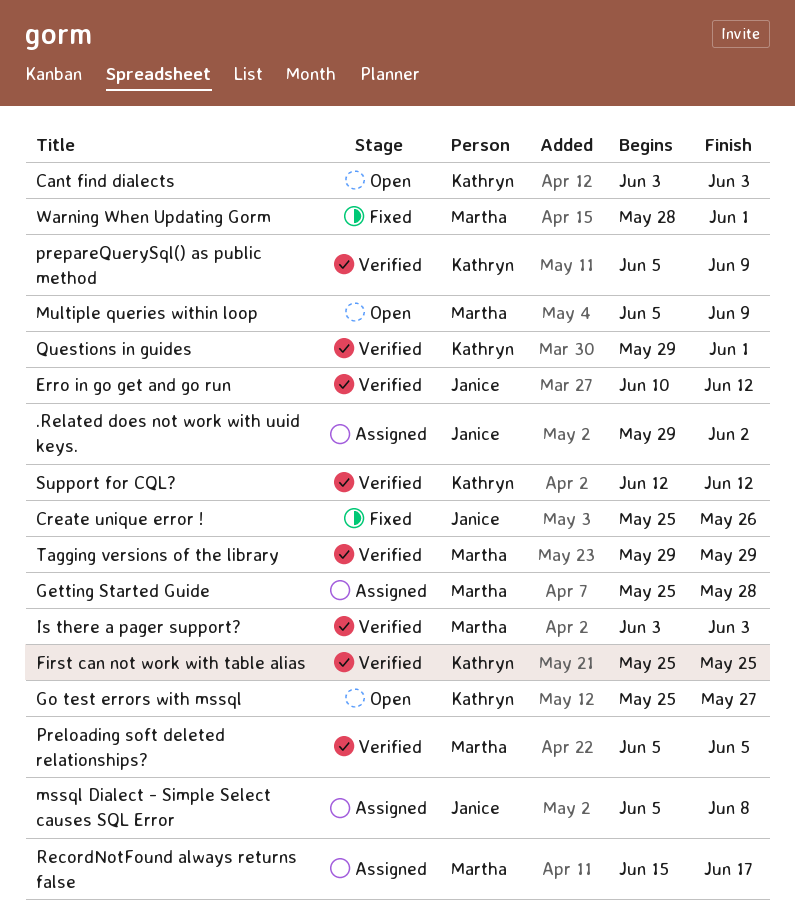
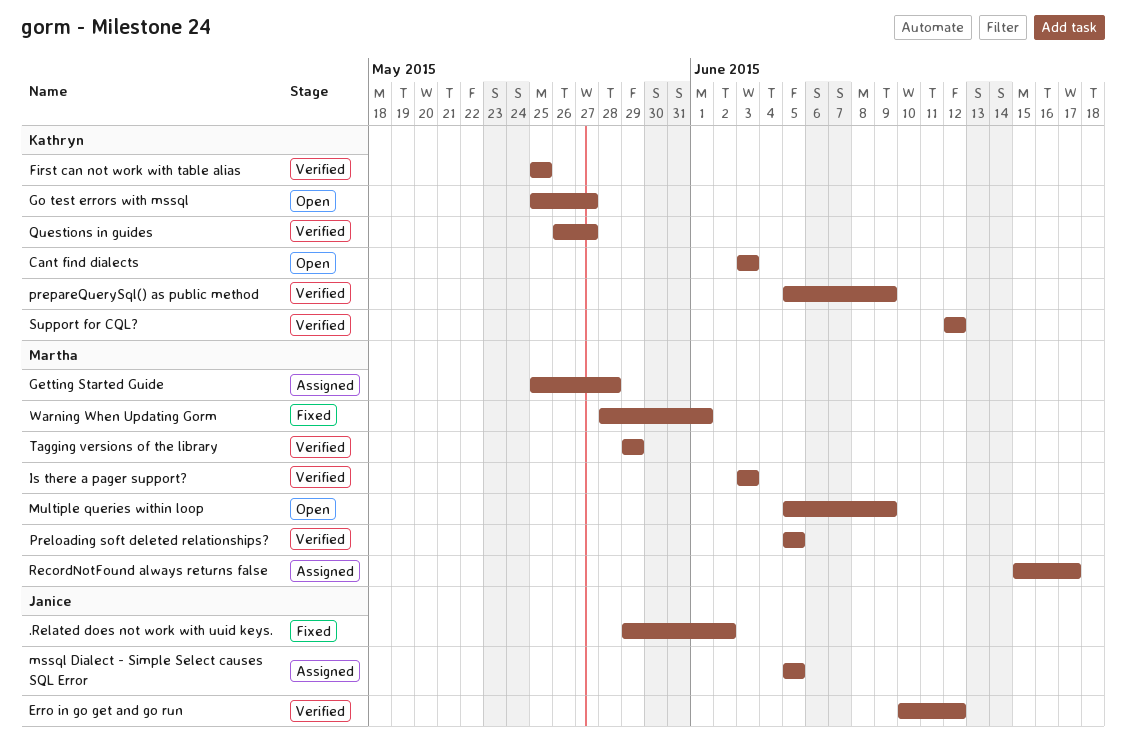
.Related does not work with uuid keys., status: Assigned -> Fixed
Create unique error !: present -> none
mssql Dialect - Simple Select causes SQL Error, due: Jun 8 -> Jun 5
Questions in guides, start: May 29 -> May 26
Questions in guides, due: Jun 1 -> May 27

